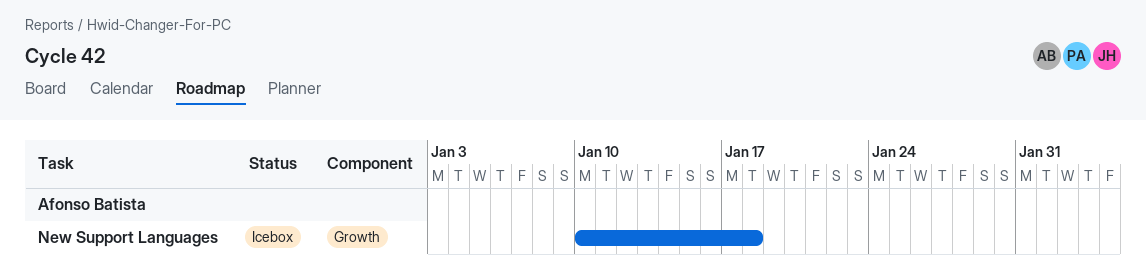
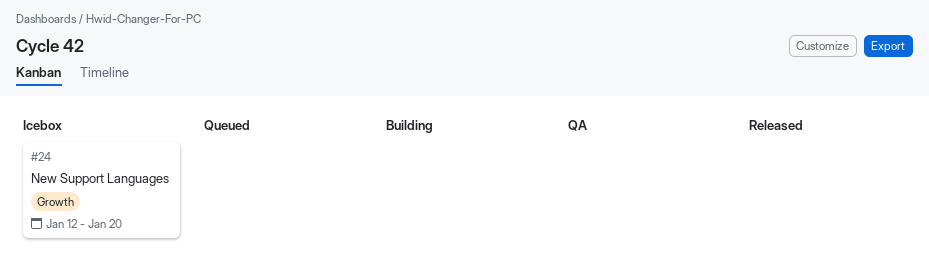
New Support Languages, start: Jan 10 -> Jan 12
New Support Languages, due: Jan 18 -> Jan 20

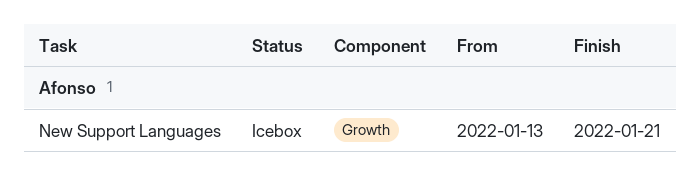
New Support Languages, start: Jan 12 -> Jan 13
New Support Languages, due: Jan 20 -> Jan 21

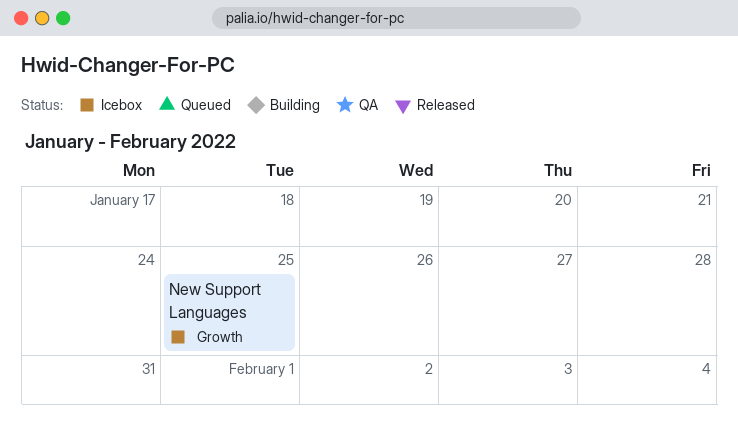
New Support Languages, due: Jan 21 -> Jan 25

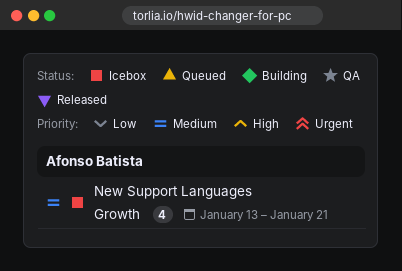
New Support Languages, due: Jan 25 -> Jan 21

